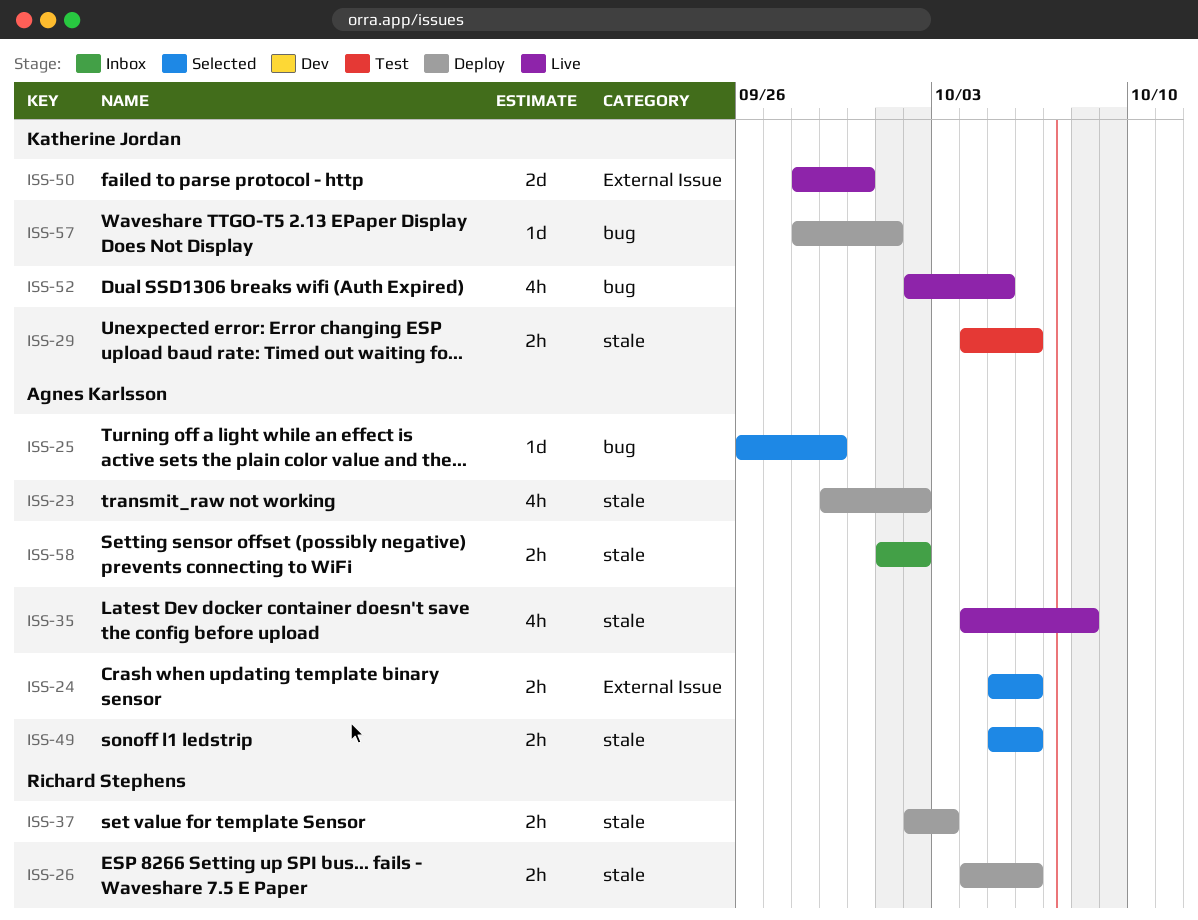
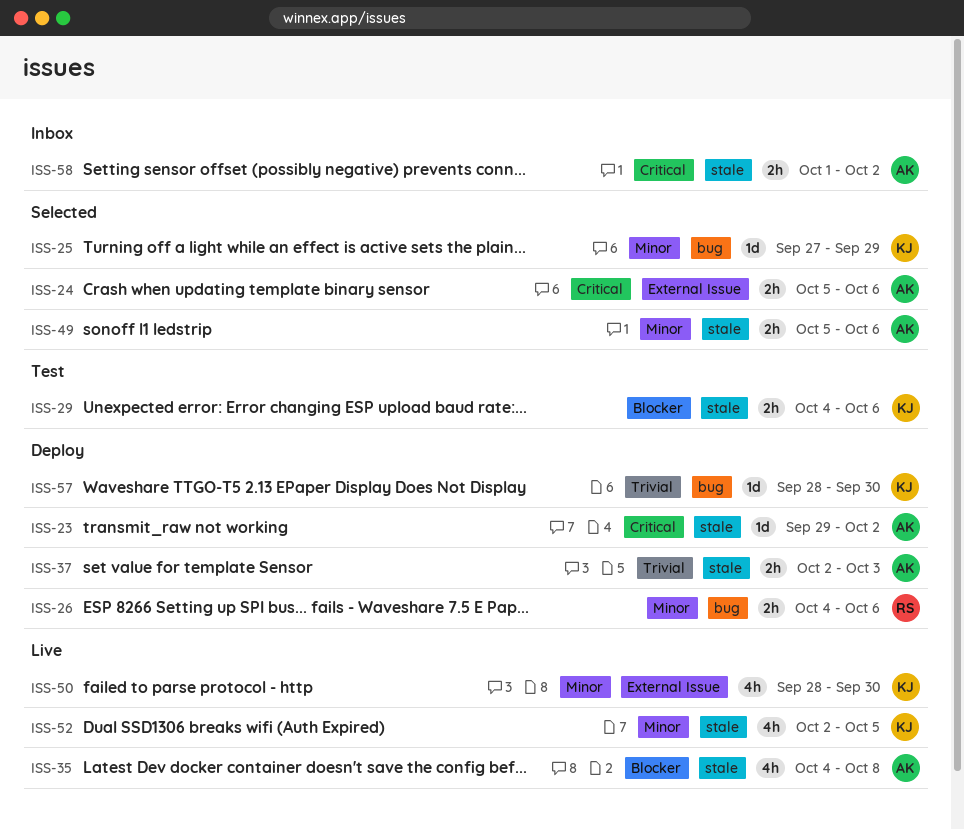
ISS-23, estimate: 4h -> 1d
ISS-25, owner: Agnes Karlsson -> Katherine Jordan
ISS-25, start: Sep 26 -> Sep 27
ISS-26, label: stale -> bug
ISS-37, owner: Richard Stephens -> Agnes Karlsson
ISS-50, estimate: 2d -> 4h
ISS-52, label: bug -> stale
ISS-57, due: Oct 1 -> Sep 30

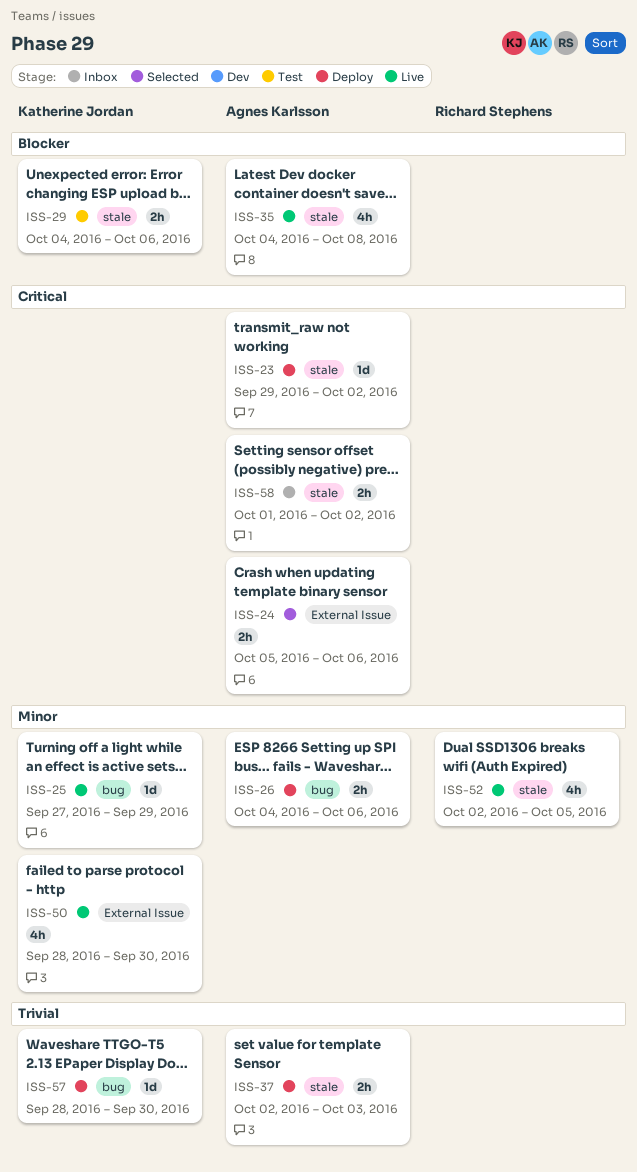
ISS-25, status: Selected -> Live
ISS-26, owner: Richard Stephens -> Agnes Karlsson
ISS-49: present -> none
ISS-52, owner: Katherine Jordan -> Richard Stephens

